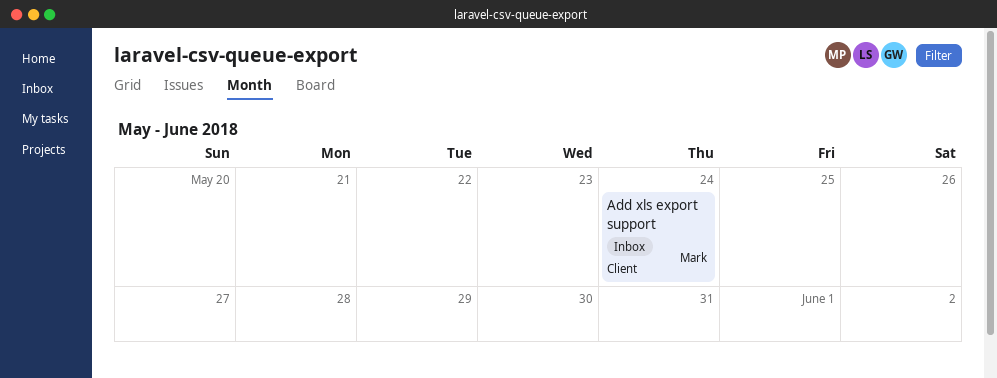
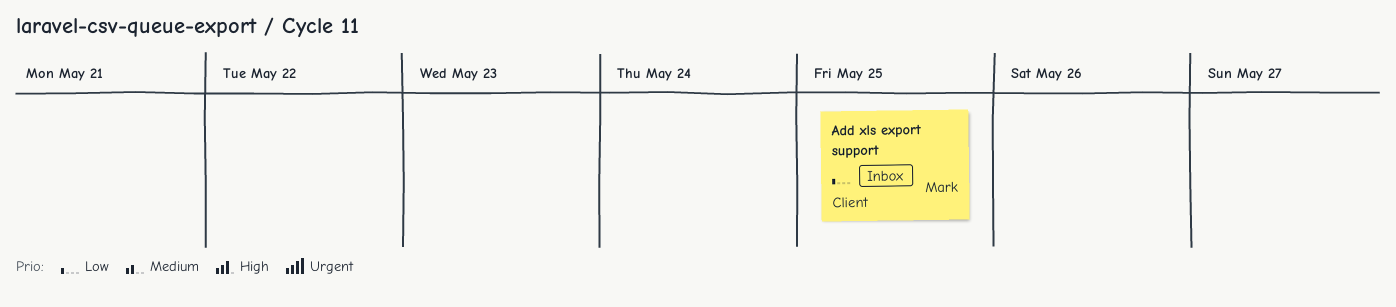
Add xls export support, due: May 24 -> May 25

